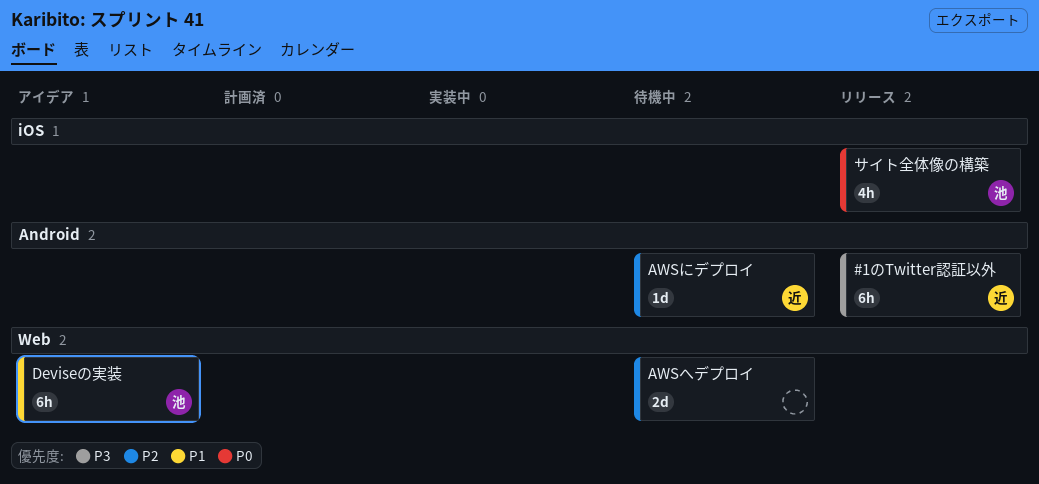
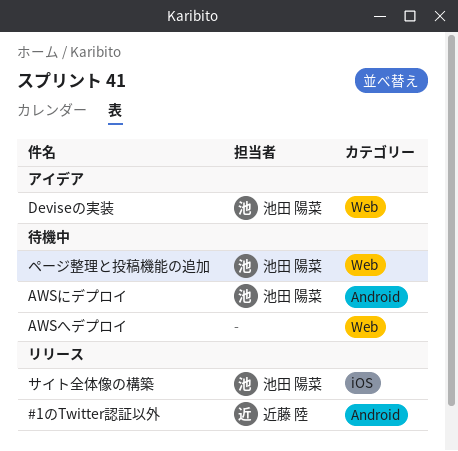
AWSにデプロイ, owner: 近藤 陸 -> 池田 陽菜
ページ整理と投稿機能の追加: none -> present

